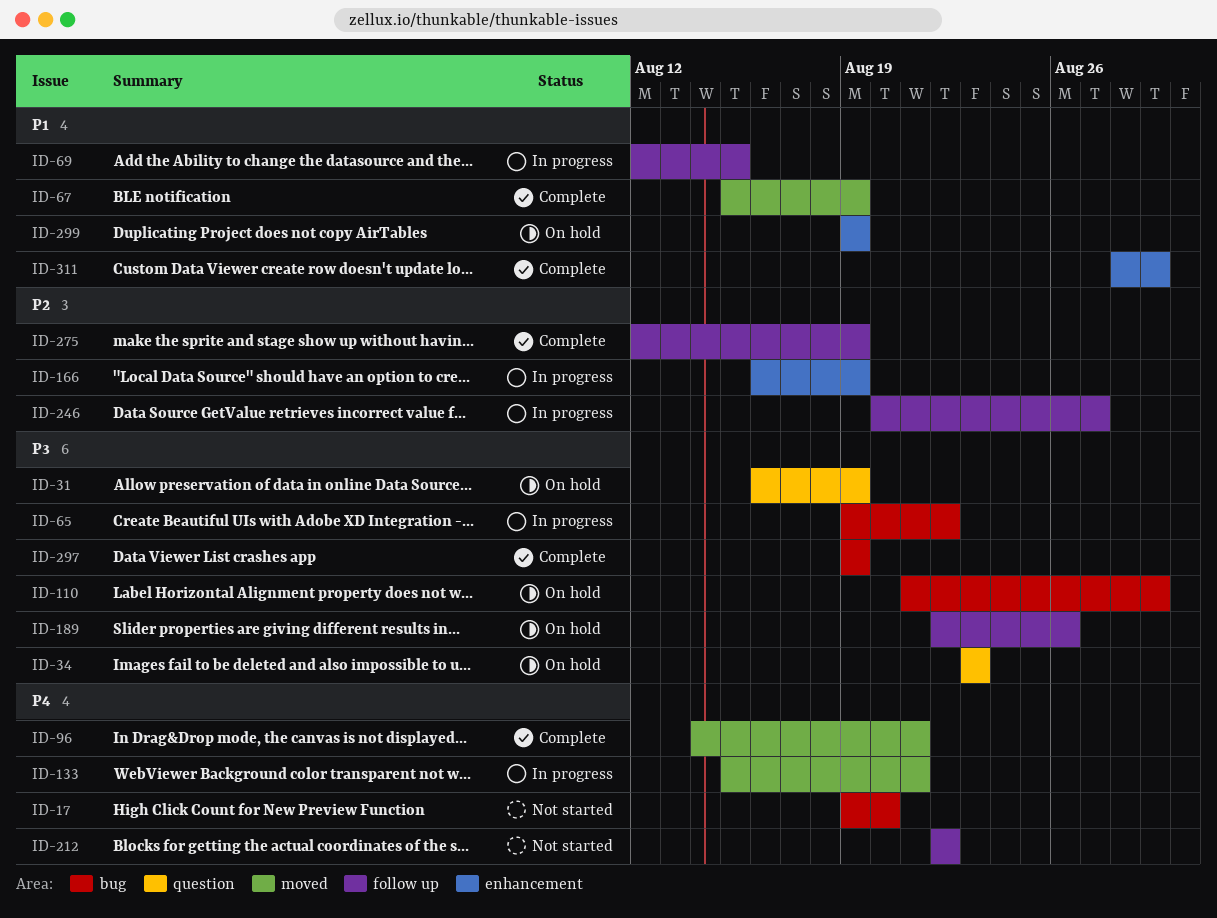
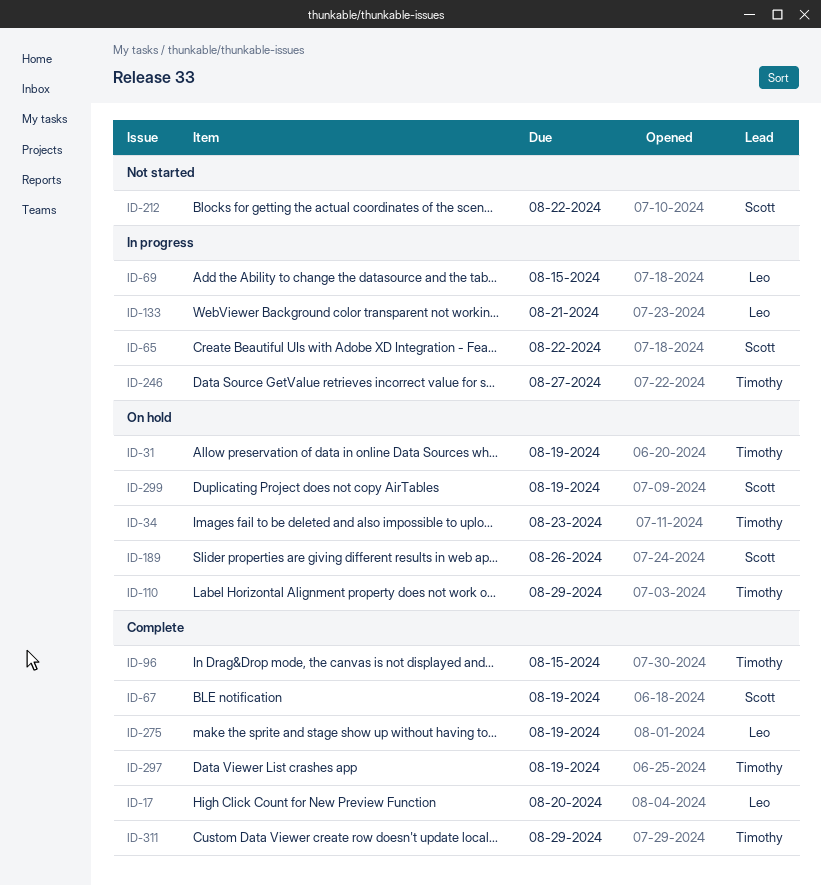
ID-17, status: Not started -> Complete
ID-96, due: Aug 21 -> Aug 15
ID-166: present -> none

